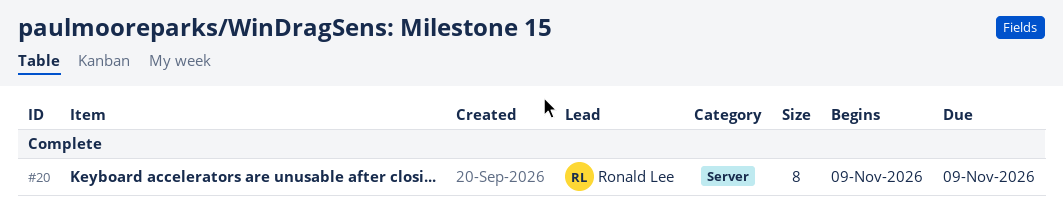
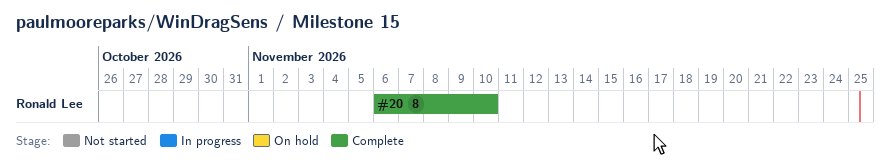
#20, start: Nov 9 -> Nov 6
#20, due: Nov 9 -> Nov 10

